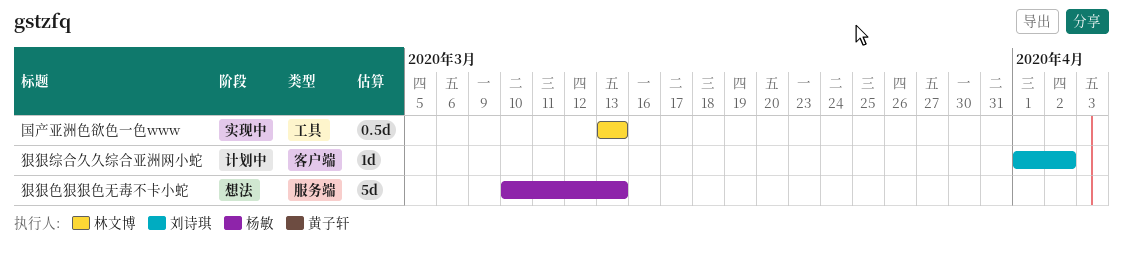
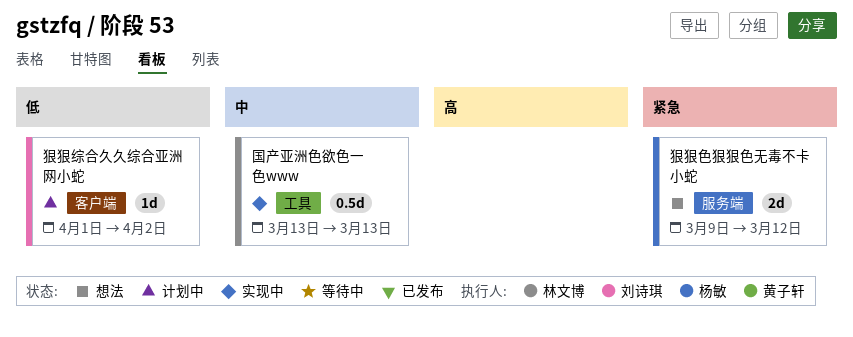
狠狠色狠狠色无毒不卡小蛇, estimate: 5d -> 2d
狠狠色狠狠色无毒不卡小蛇, start: Mar 10 -> Mar 9
狠狠色狠狠色无毒不卡小蛇, due: Mar 13 -> Mar 12

